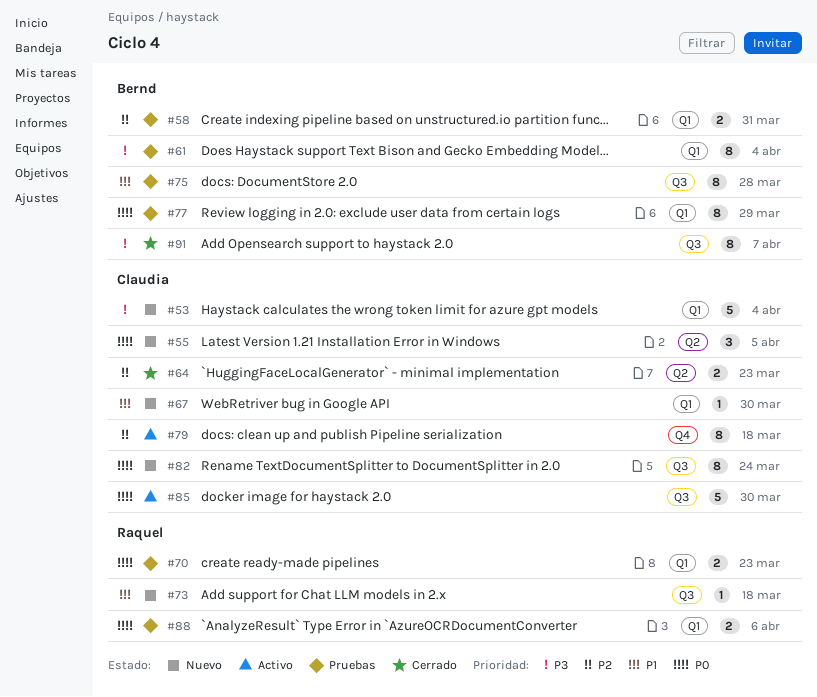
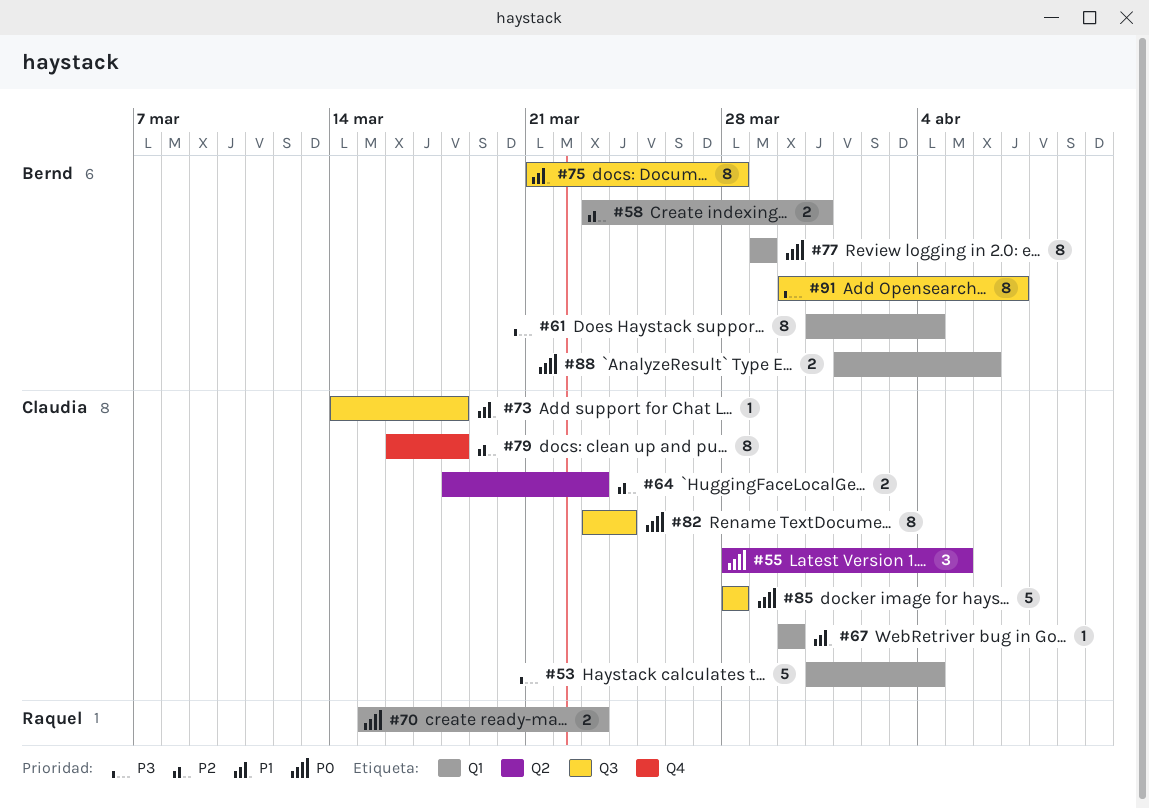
#73, owner: Raquel -> Claudia
#85, due: Mar 30 -> Mar 28
#88, owner: Raquel -> Bernd

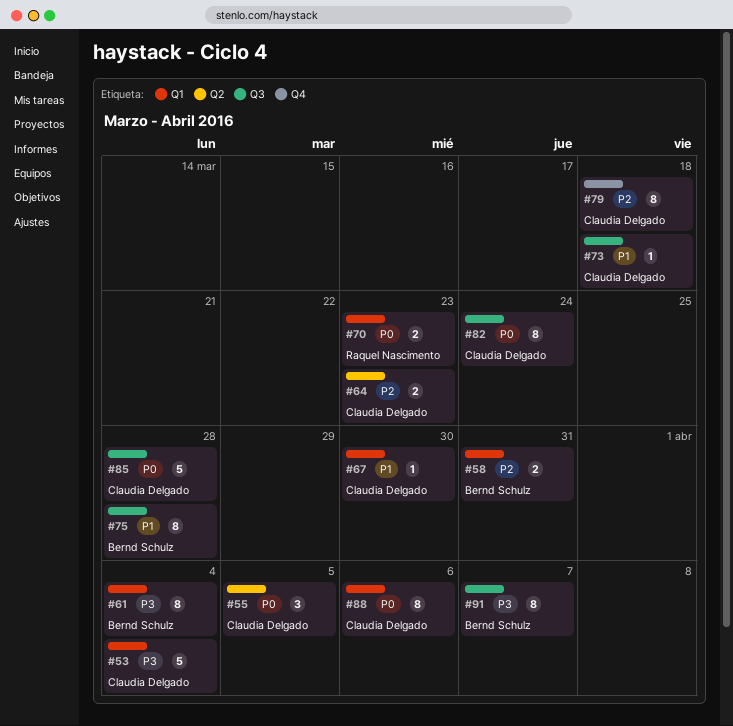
#77: present -> none
#88, owner: Bernd Schulz -> Claudia Delgado
#88, estimate: 2 -> 8

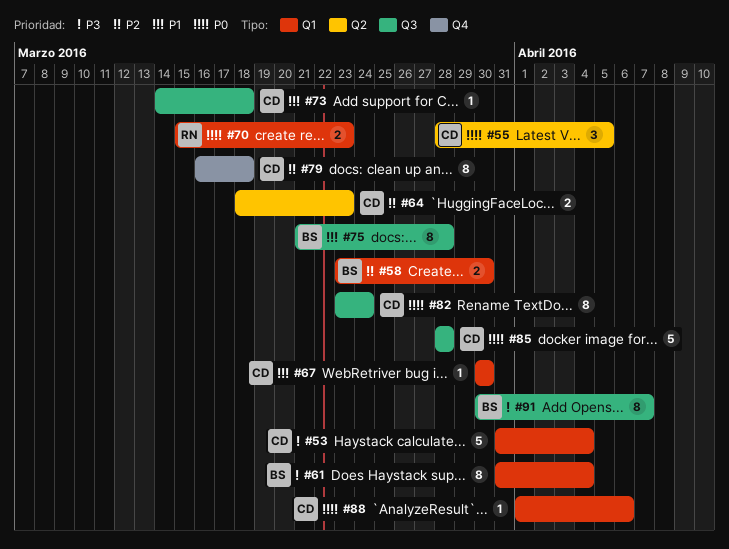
#58, due: Mar 31 -> Mar 30
#88, estimate: 8 -> 1

